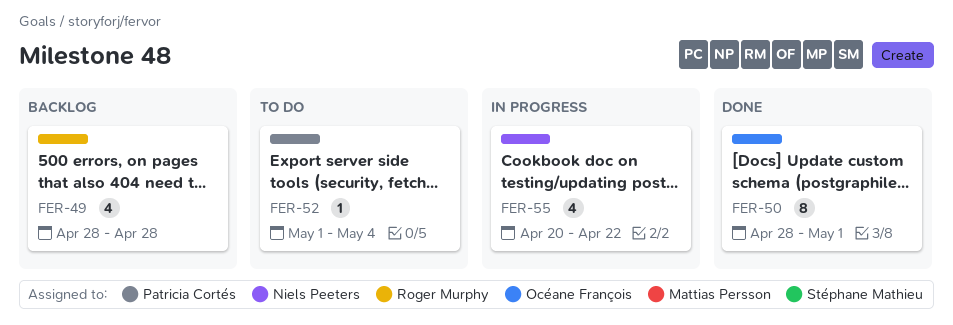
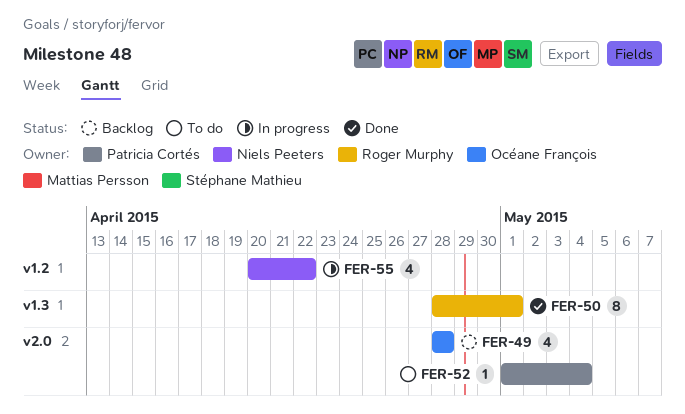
FER-49, owner: Roger Murphy -> Océane François
FER-50, owner: Océane François -> Roger Murphy

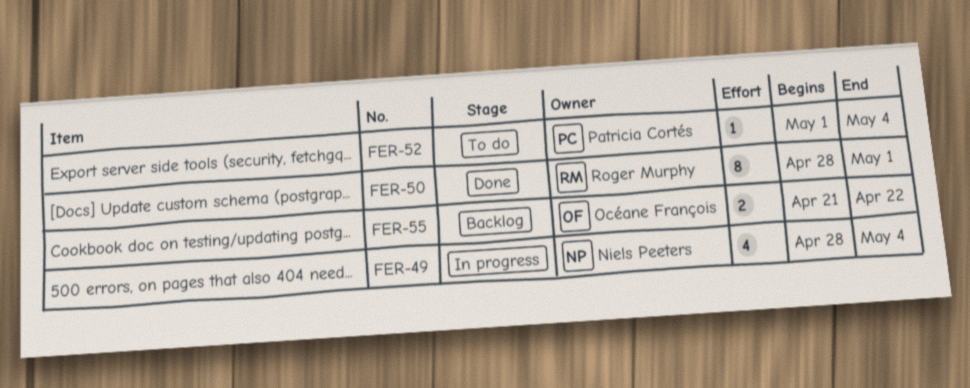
FER-49, status: Backlog -> In progress
FER-49, owner: Océane François -> Niels Peeters
FER-49, due: Apr 28 -> May 4
FER-55, status: In progress -> Backlog
FER-55, owner: Niels Peeters -> Océane François
FER-55, estimate: 4 -> 2
FER-55, start: Apr 20 -> Apr 21

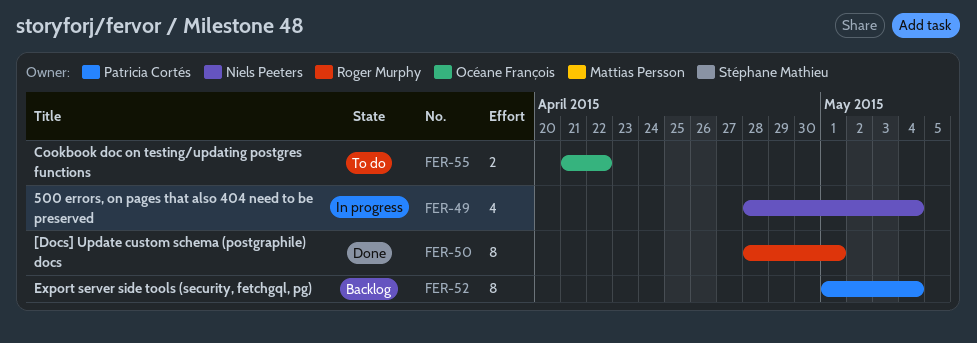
FER-52, status: To do -> Backlog
FER-52, estimate: 1 -> 8
FER-55, status: Backlog -> To do

